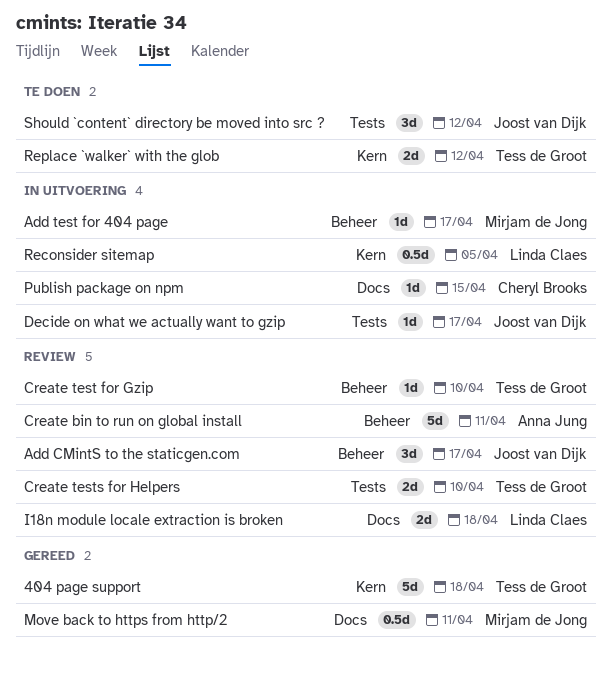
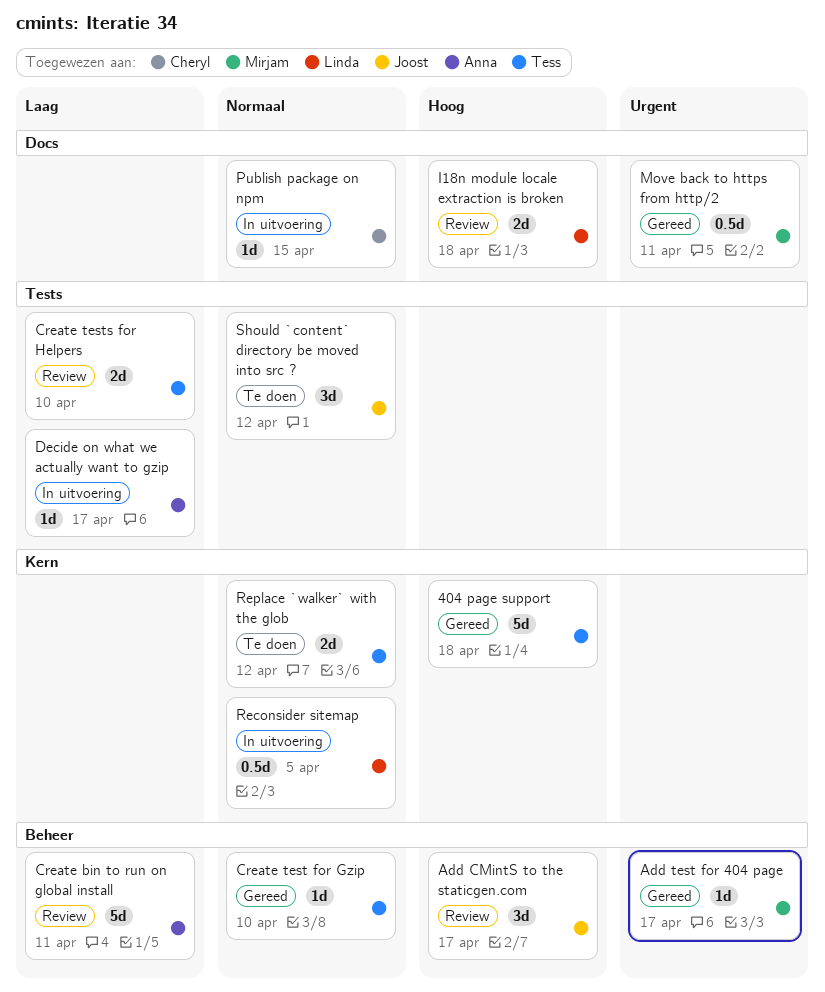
Add test for 404 page, status: In uitvoering -> Gereed
Create test for Gzip, status: Review -> Gereed
Decide on what we actually want to gzip, owner: Joost van Dijk -> Anna Jung

